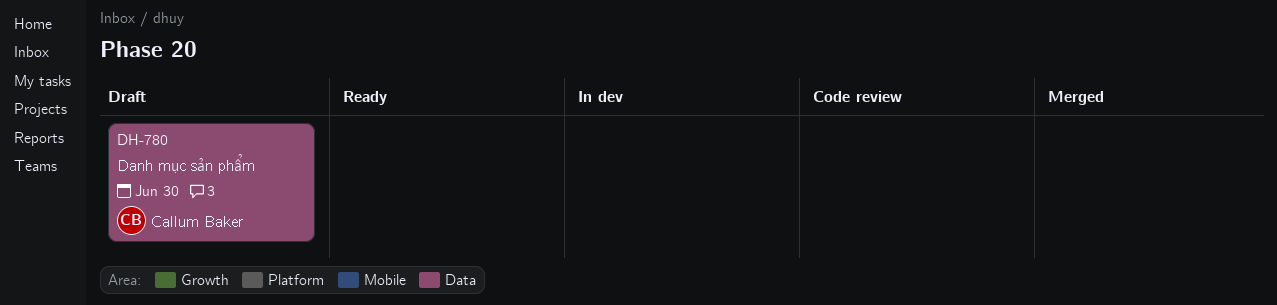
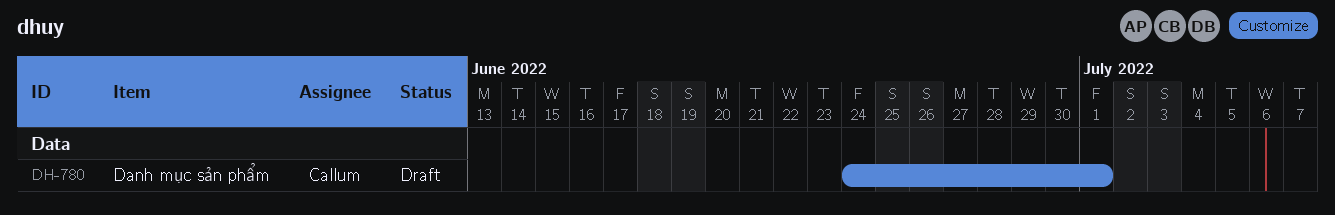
DH-780, due: Jun 30 -> Jul 1

